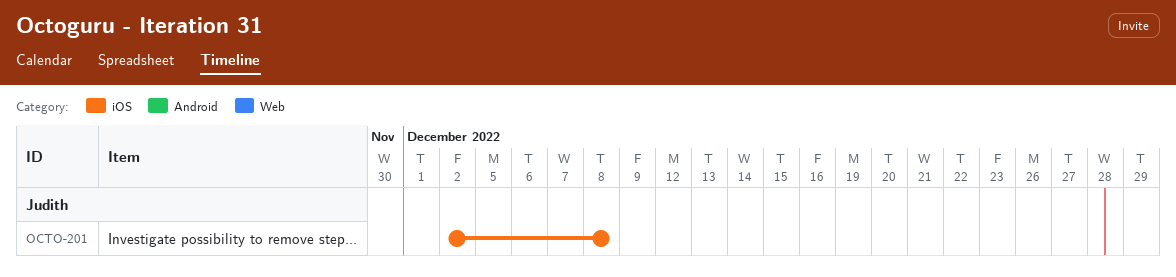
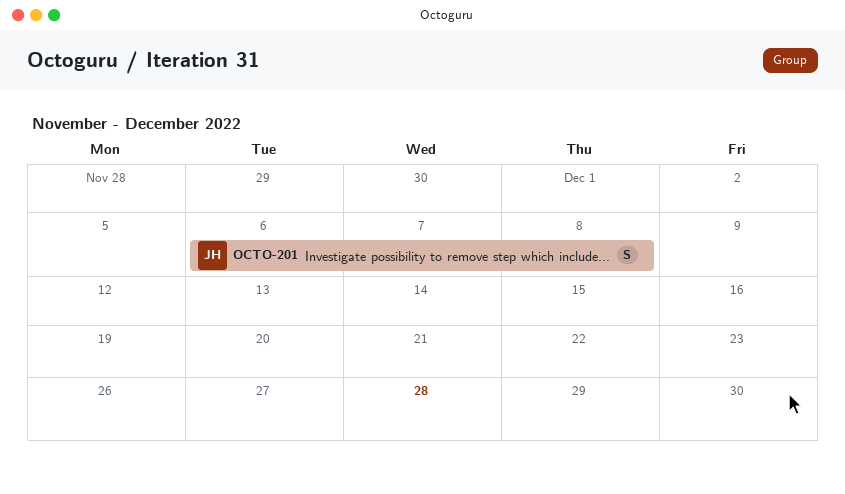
OCTO-201, start: Dec 2 -> Dec 6

